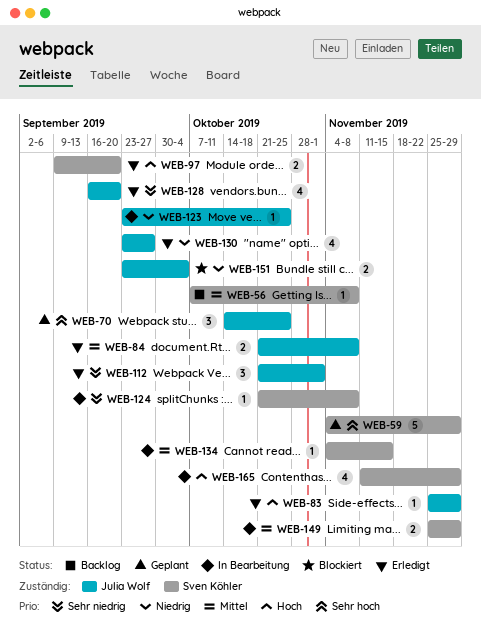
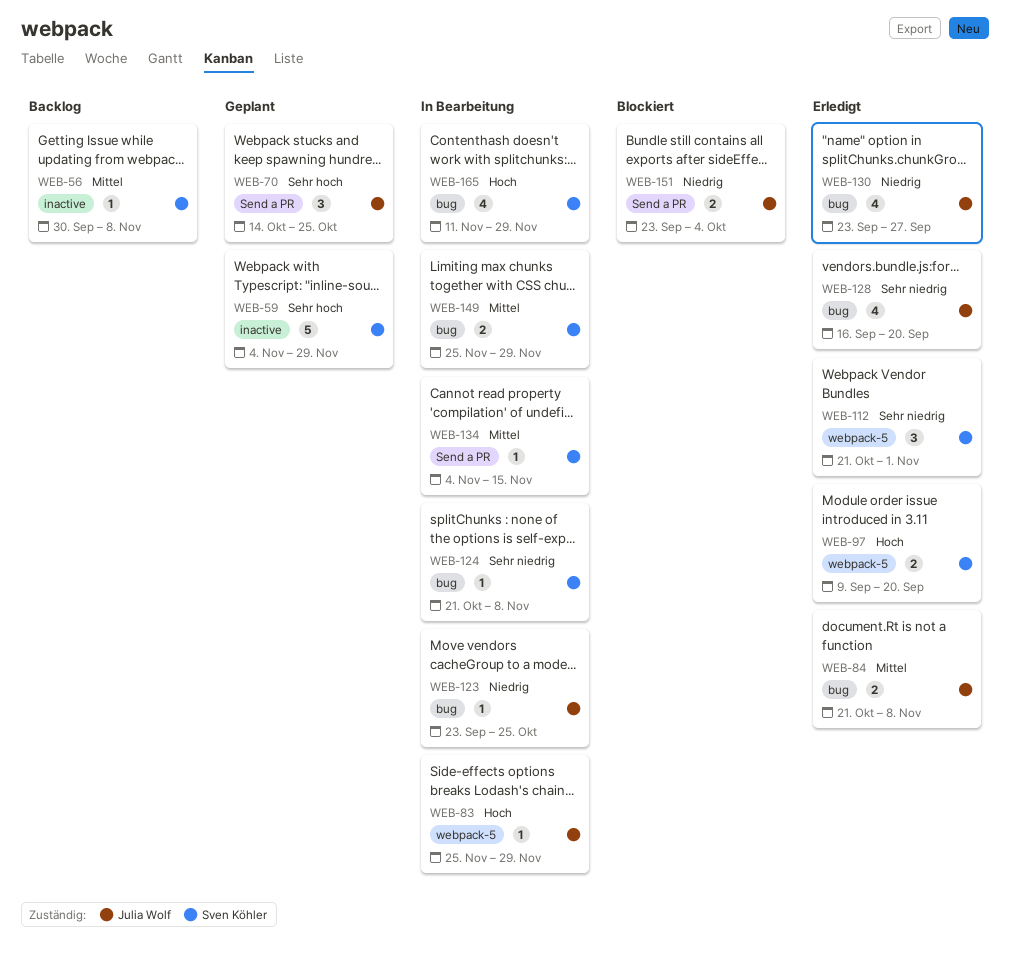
WEB-56, start: Oct 7 -> Sep 30
WEB-83, status: Erledigt -> In Bearbeitung
WEB-112, owner: Julia Wolf -> Sven Köhler

